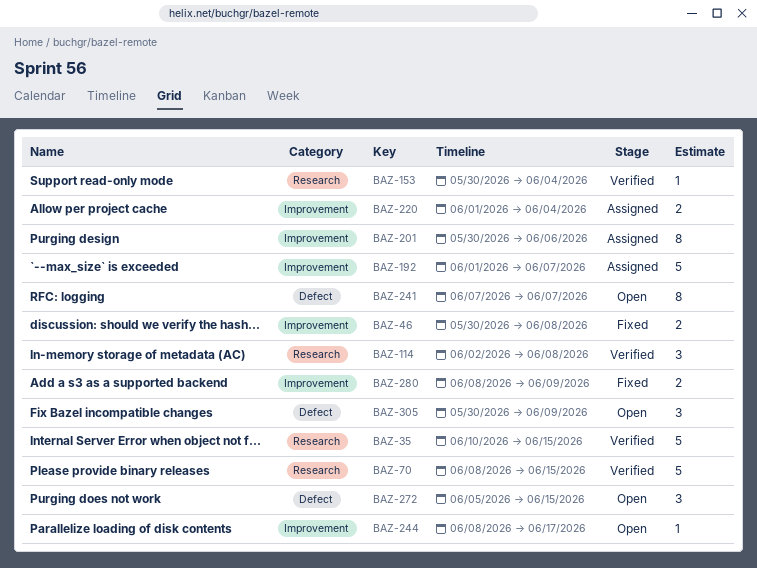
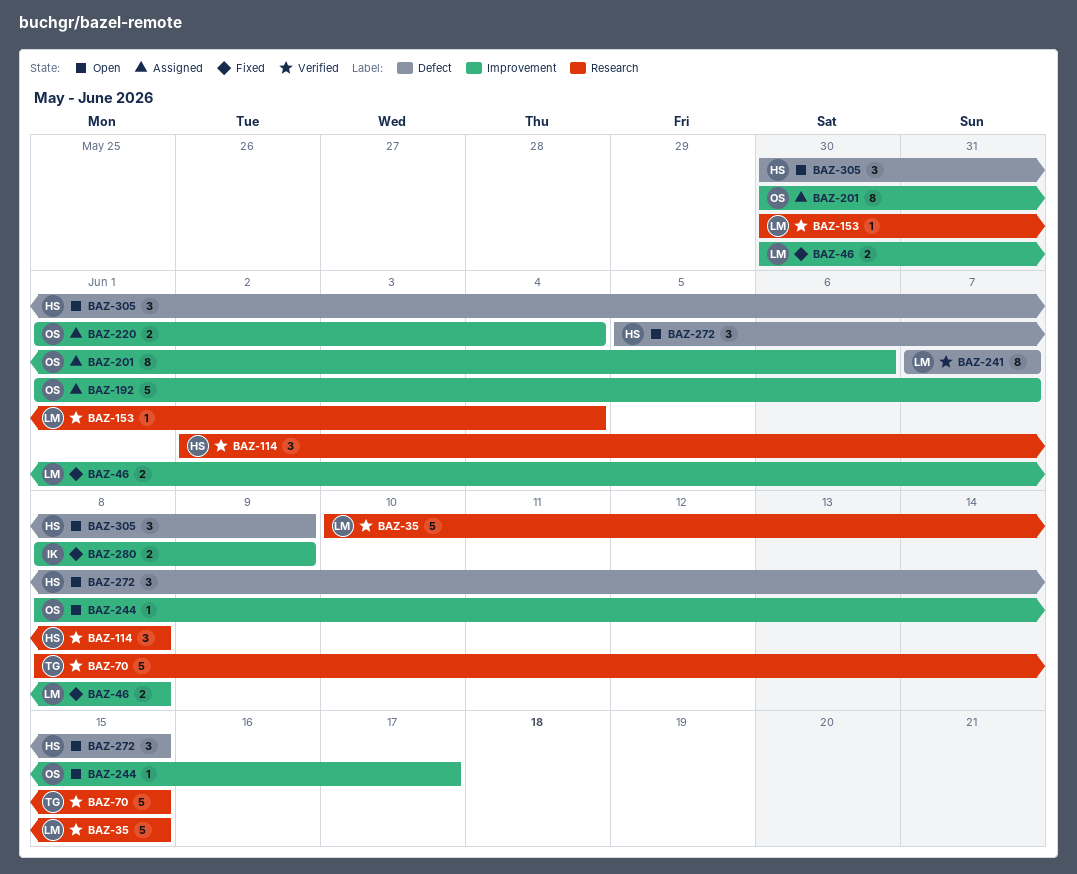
BAZ-241, status: Open -> Verified

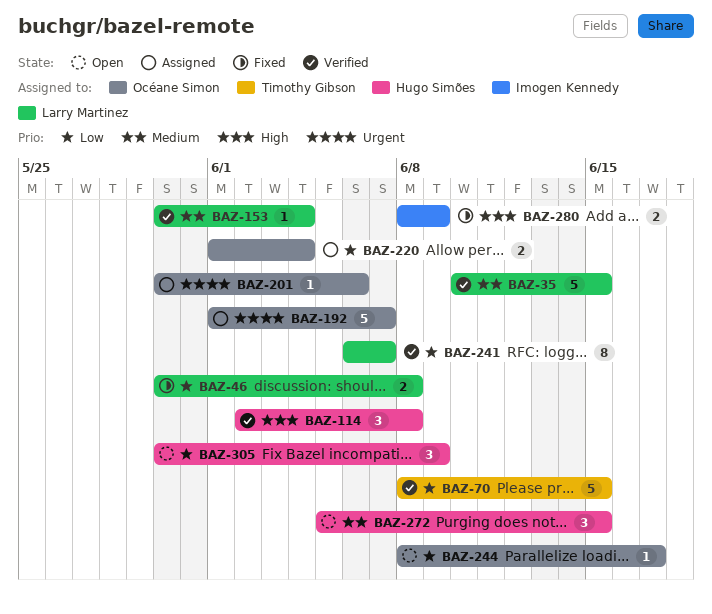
BAZ-201, estimate: 8 -> 1
BAZ-241, start: Jun 7 -> Jun 6

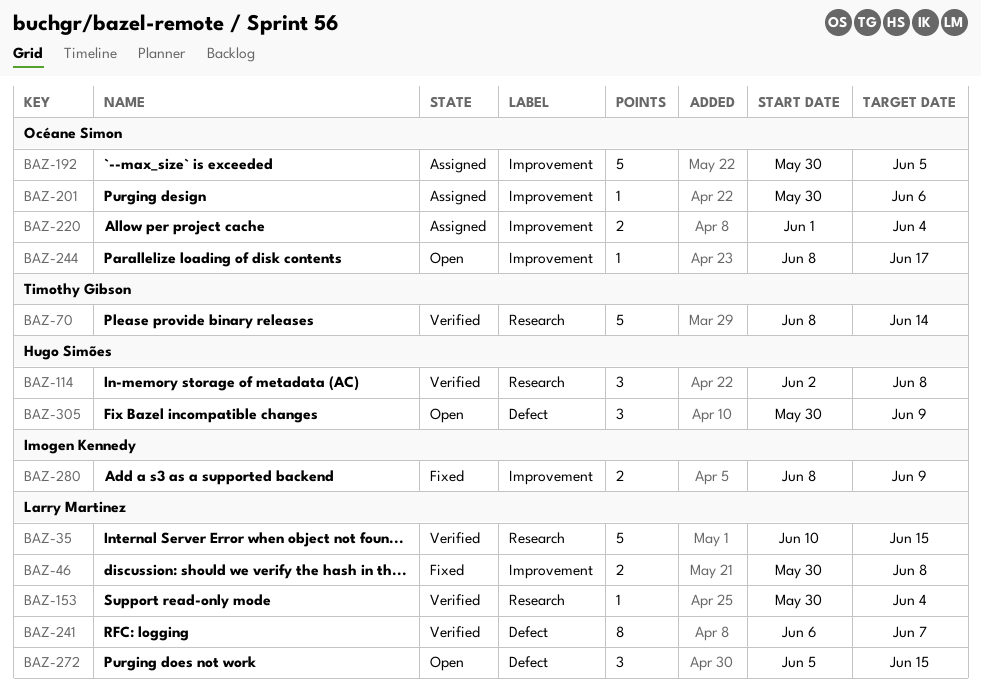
BAZ-70, due: Jun 15 -> Jun 14
BAZ-192, start: Jun 1 -> May 30
BAZ-192, due: Jun 7 -> Jun 5
BAZ-272, owner: Hugo Simões -> Larry Martinez

